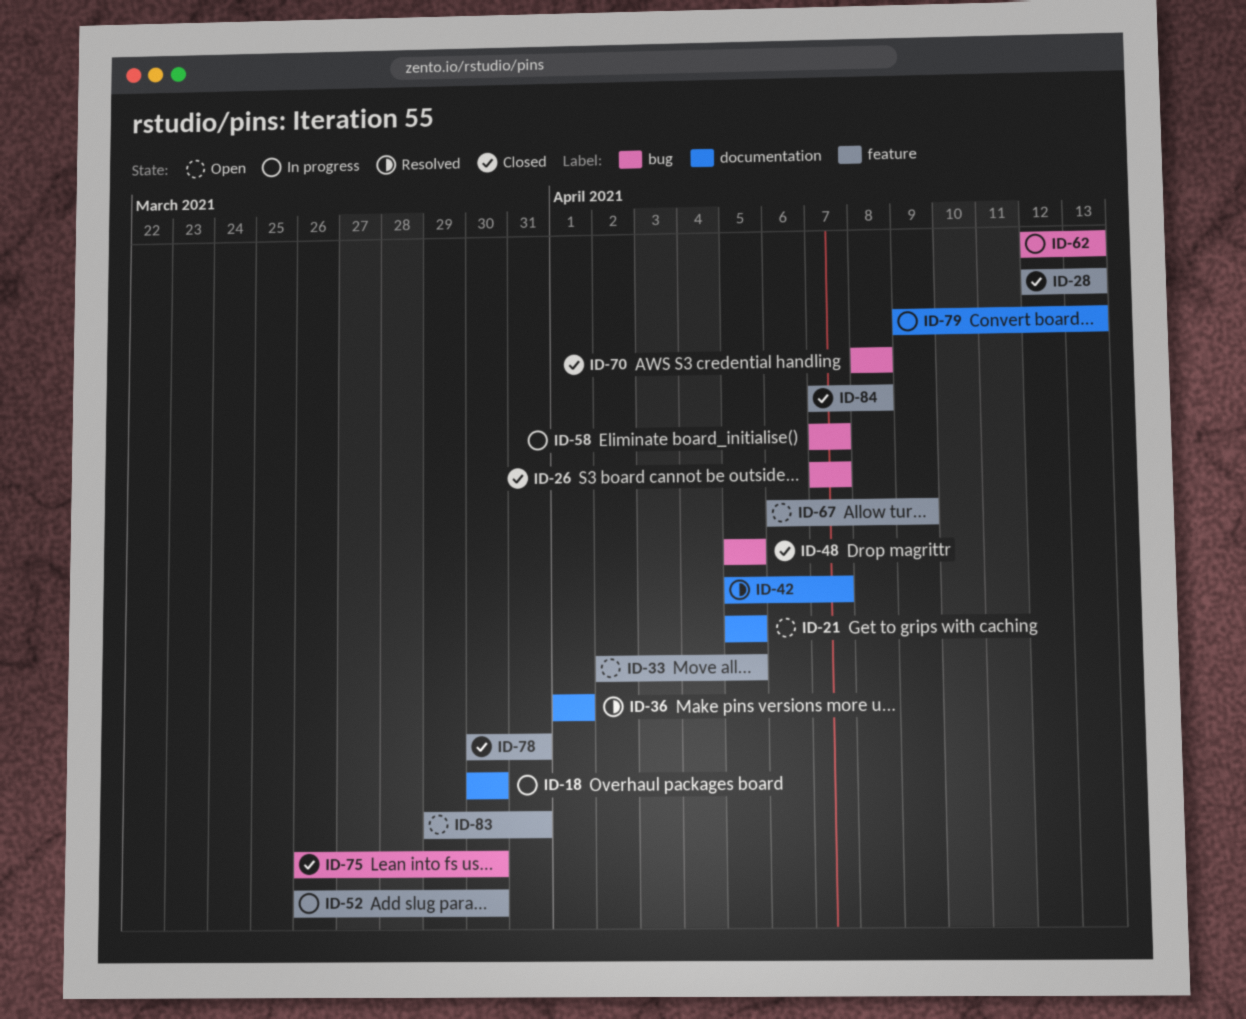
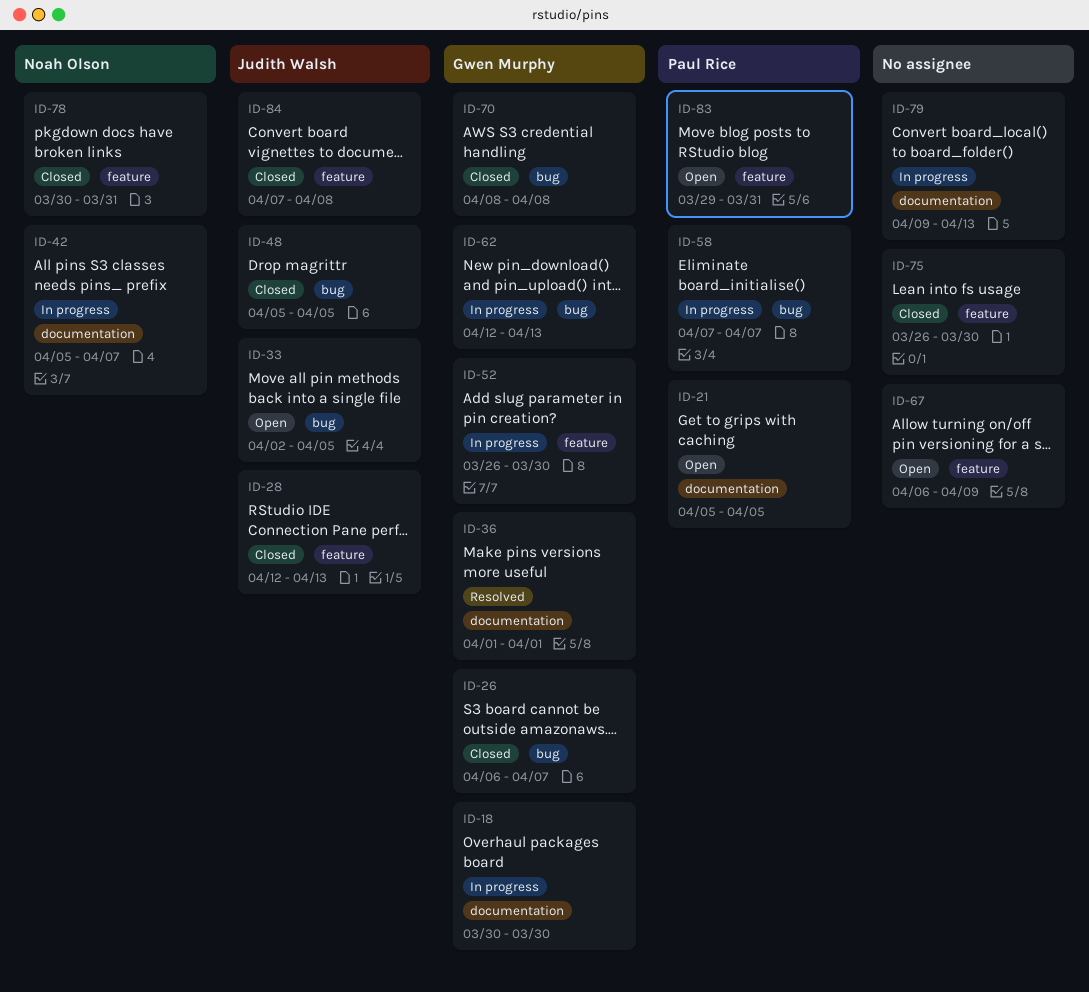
ID-26, start: Apr 7 -> Apr 6
ID-33, label: feature -> bug
ID-42, status: Resolved -> In progress
ID-75, label: bug -> feature

